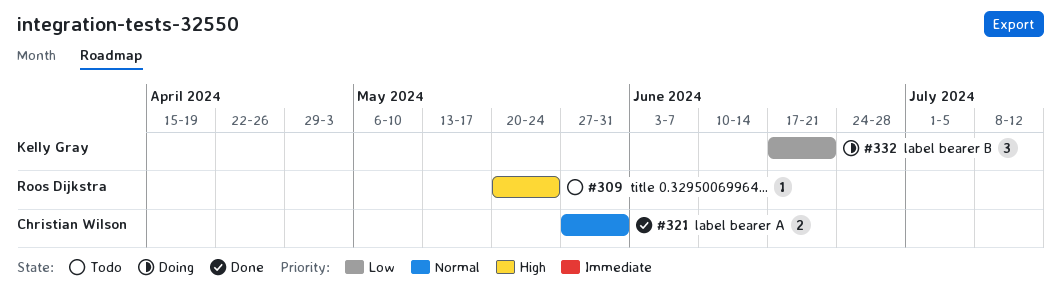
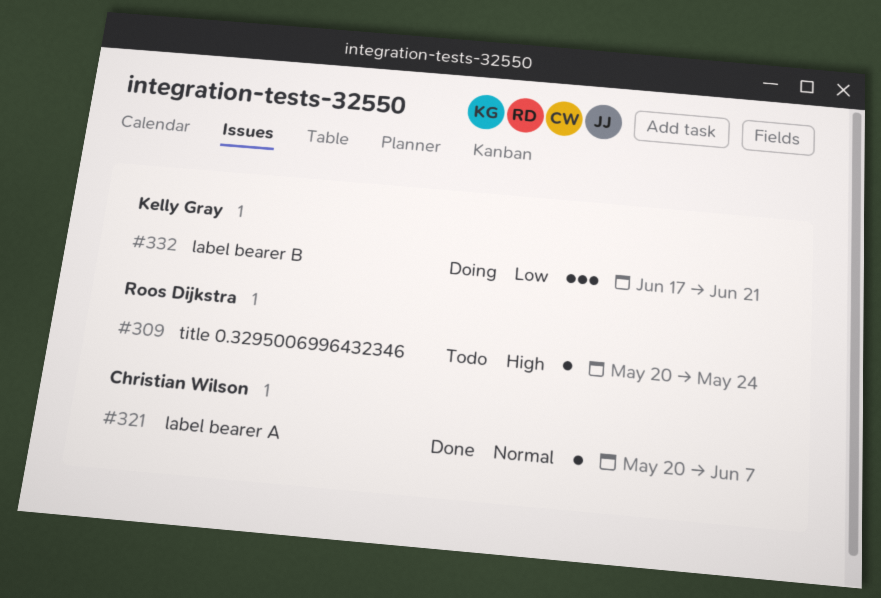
#321, estimate: 2 -> 1
#321, start: May 27 -> May 20
#321, due: May 31 -> Jun 7

